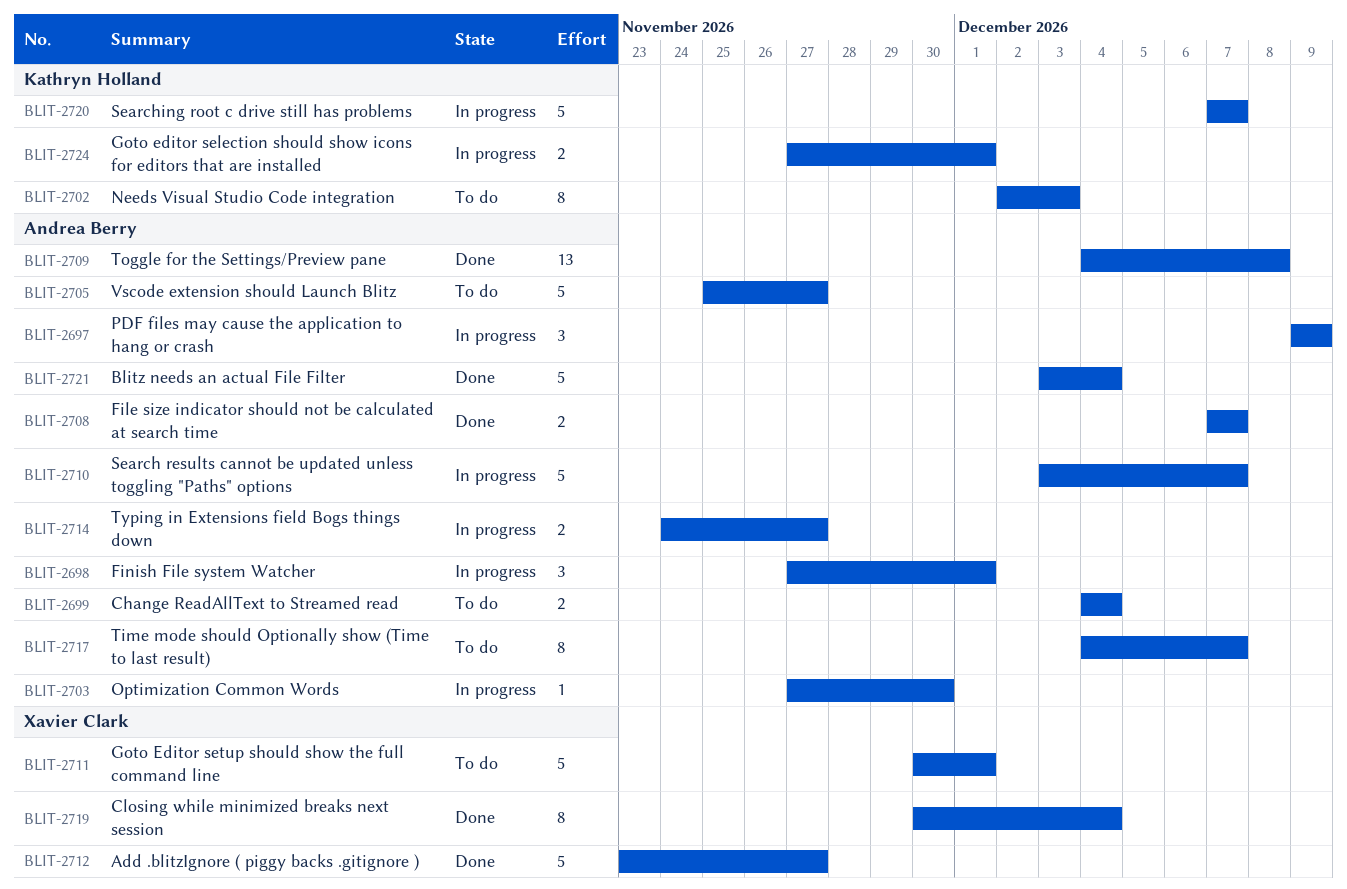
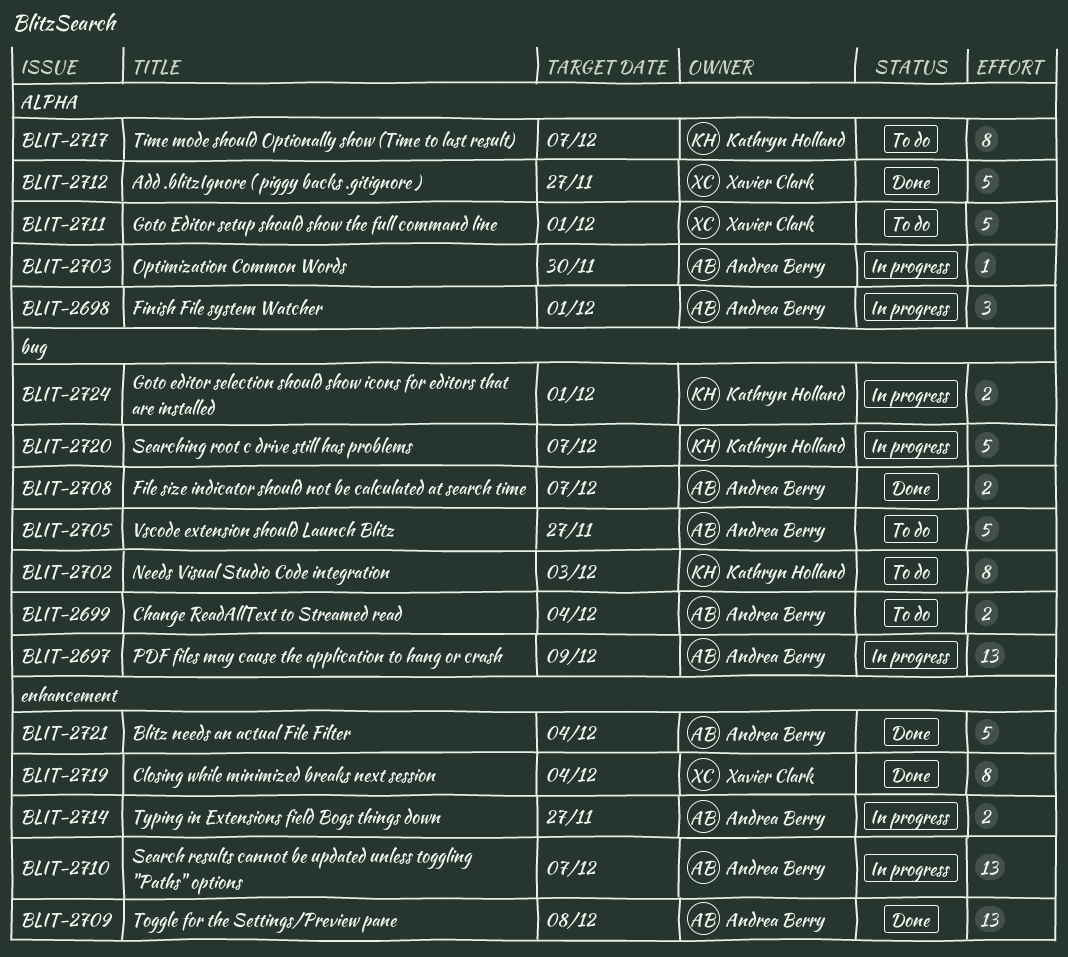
BLIT-2697, estimate: 3 -> 13
BLIT-2710, estimate: 5 -> 13
BLIT-2717, owner: Andrea Berry -> Kathryn Holland

